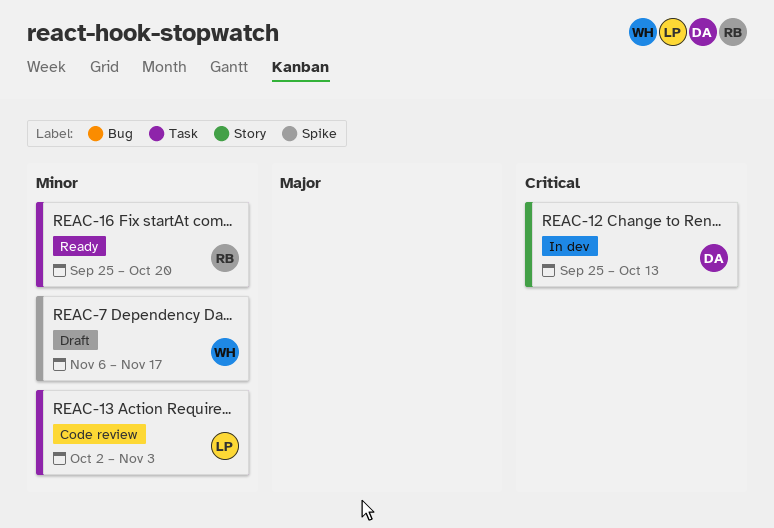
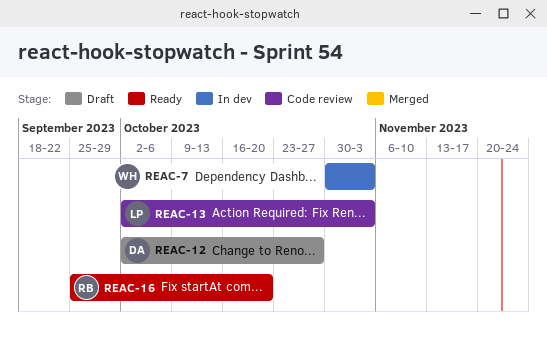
REAC-7, status: Draft -> In dev
REAC-7, start: Nov 6 -> Oct 30
REAC-7, due: Nov 17 -> Nov 3
REAC-12, status: In dev -> Draft
REAC-12, start: Sep 25 -> Oct 2
REAC-12, due: Oct 13 -> Oct 27

